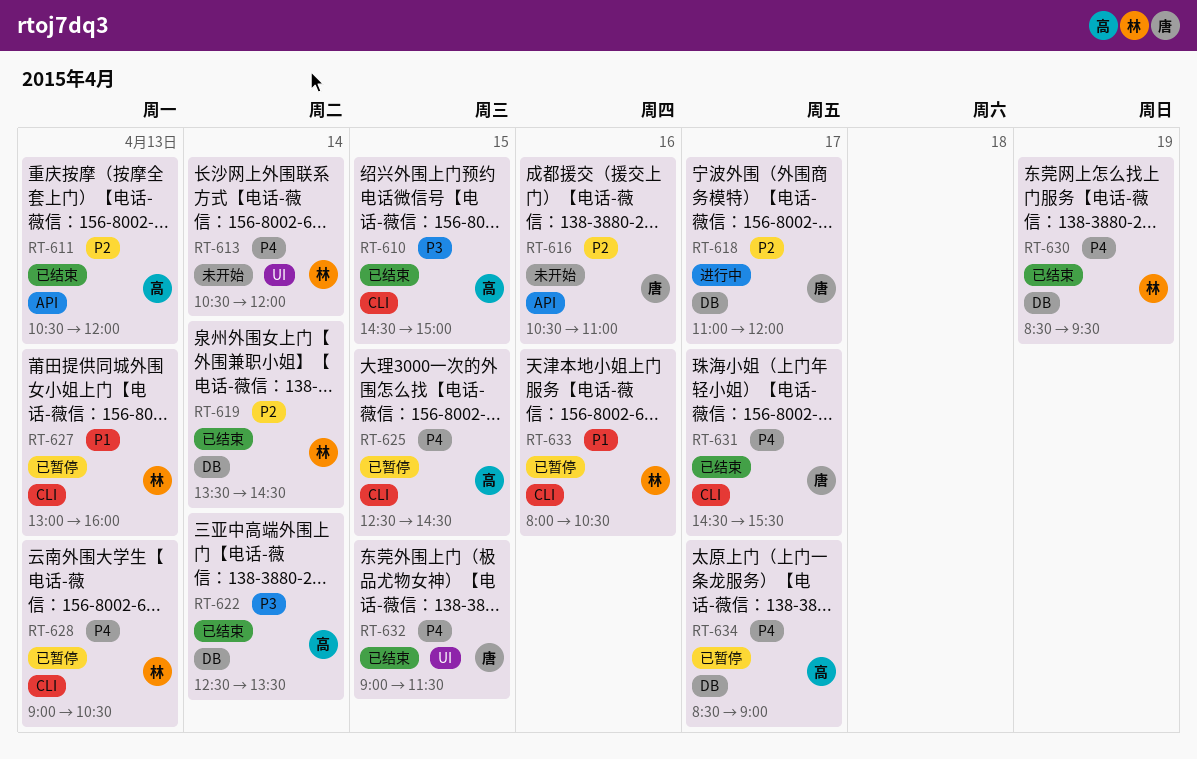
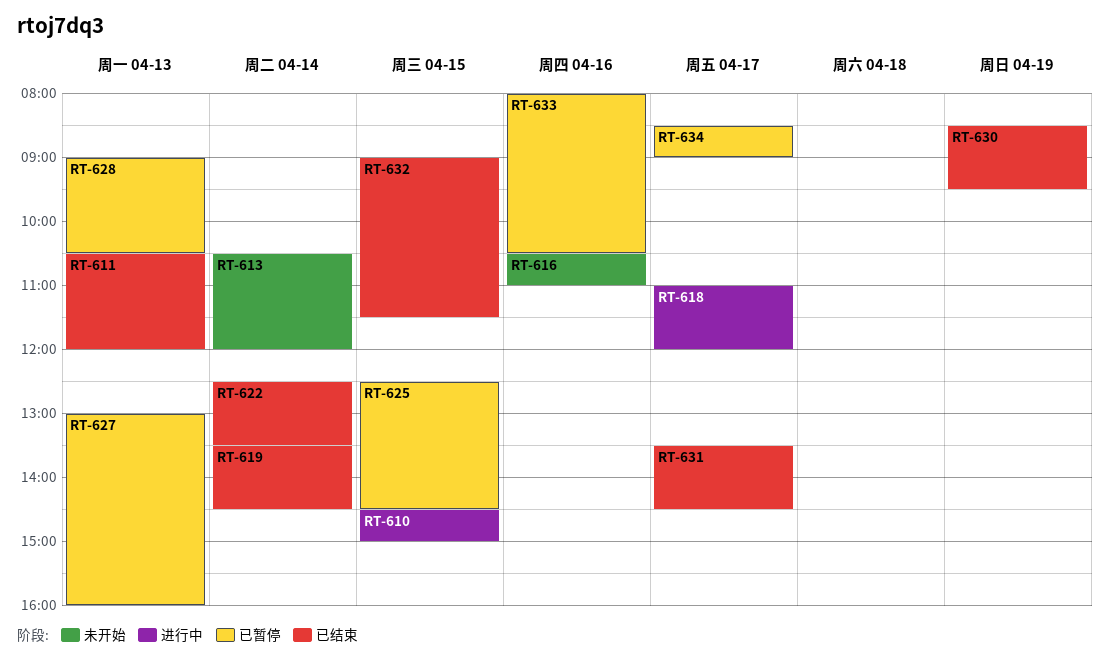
RT-610, status: 已结束 -> 进行中
RT-631, begins: 14:30 -> 13:30
RT-631, ends: 15:30 -> 14:30

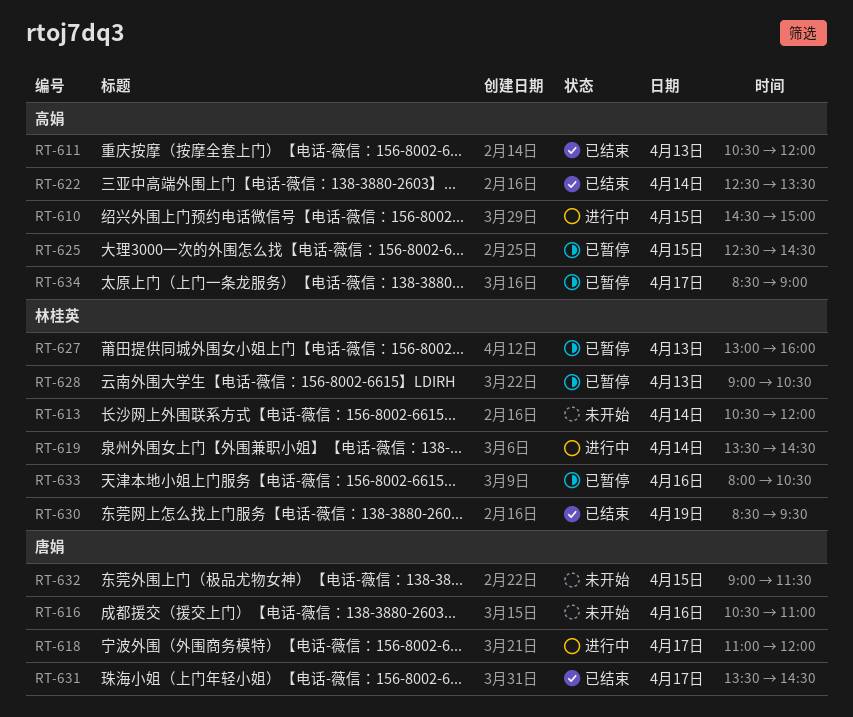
RT-619, status: 已结束 -> 进行中
RT-632, status: 已结束 -> 未开始

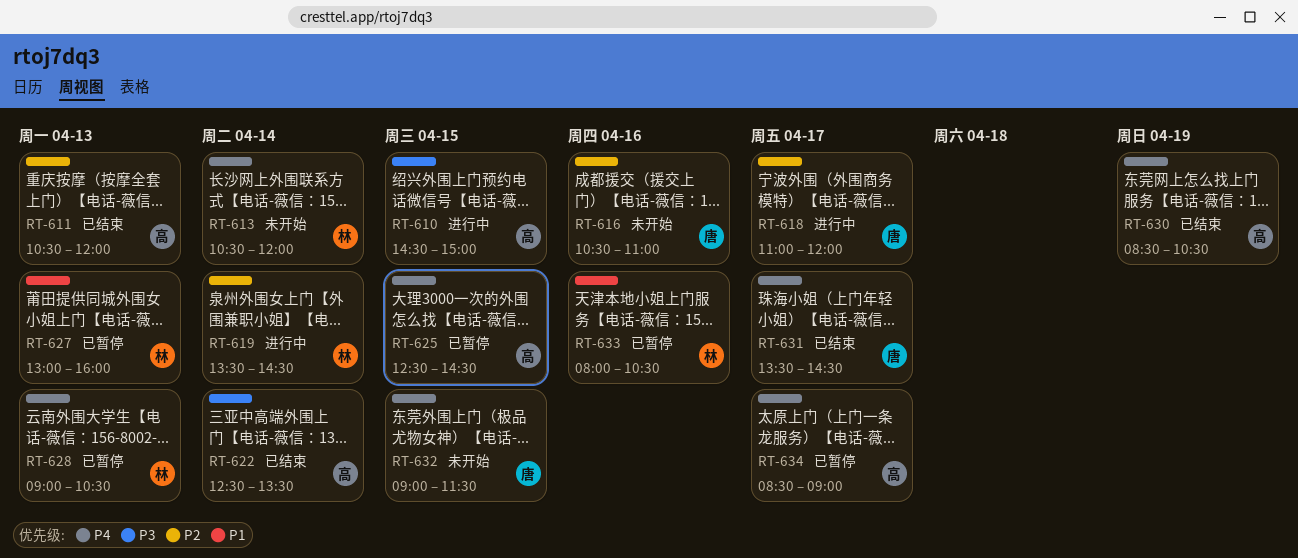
RT-630, owner: 林桂英 -> 高娟
RT-630, ends: 09:30 -> 10:30

